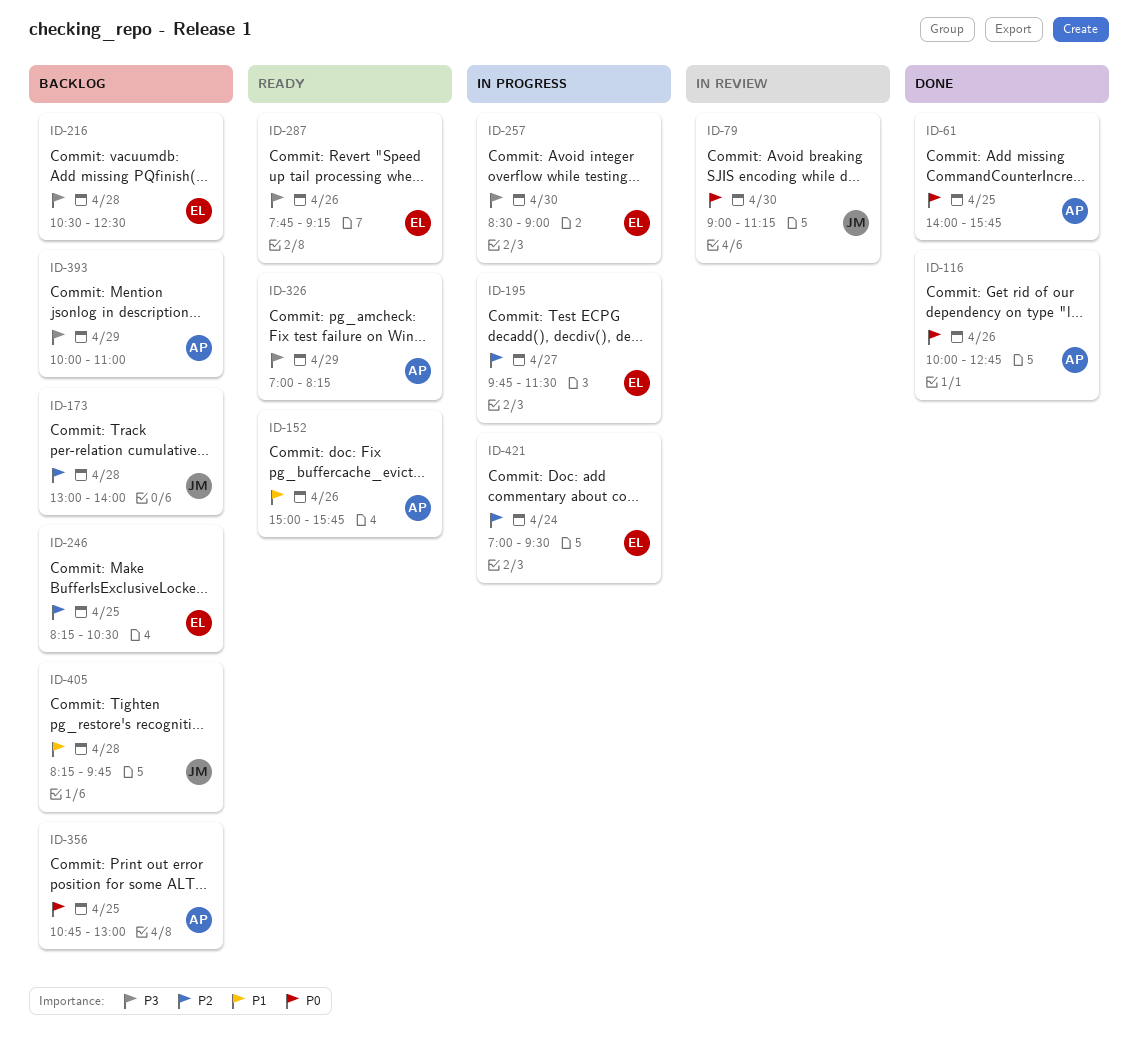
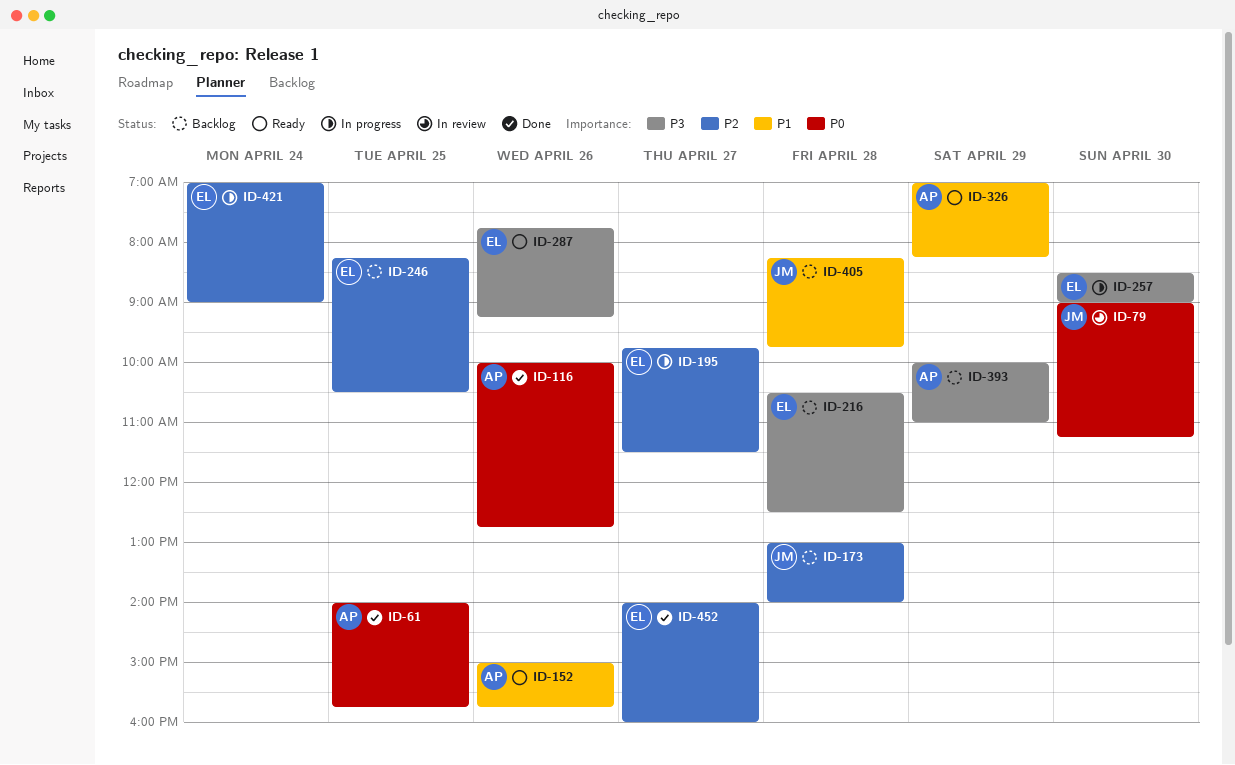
ID-326, priority: P3 -> P1
ID-356: present -> none
ID-421, ends: 09:30 -> 09:00
ID-452: none -> present

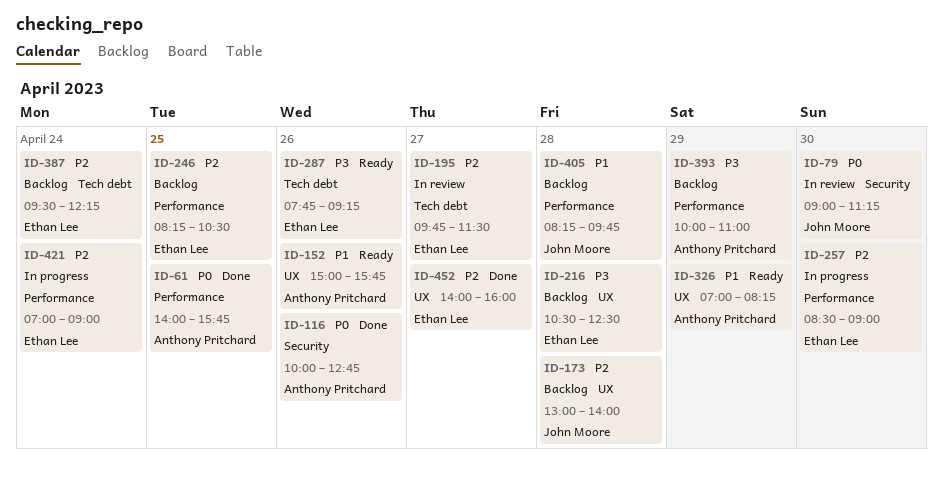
ID-195, status: In progress -> In review
ID-257, priority: P3 -> P2
ID-387: none -> present

